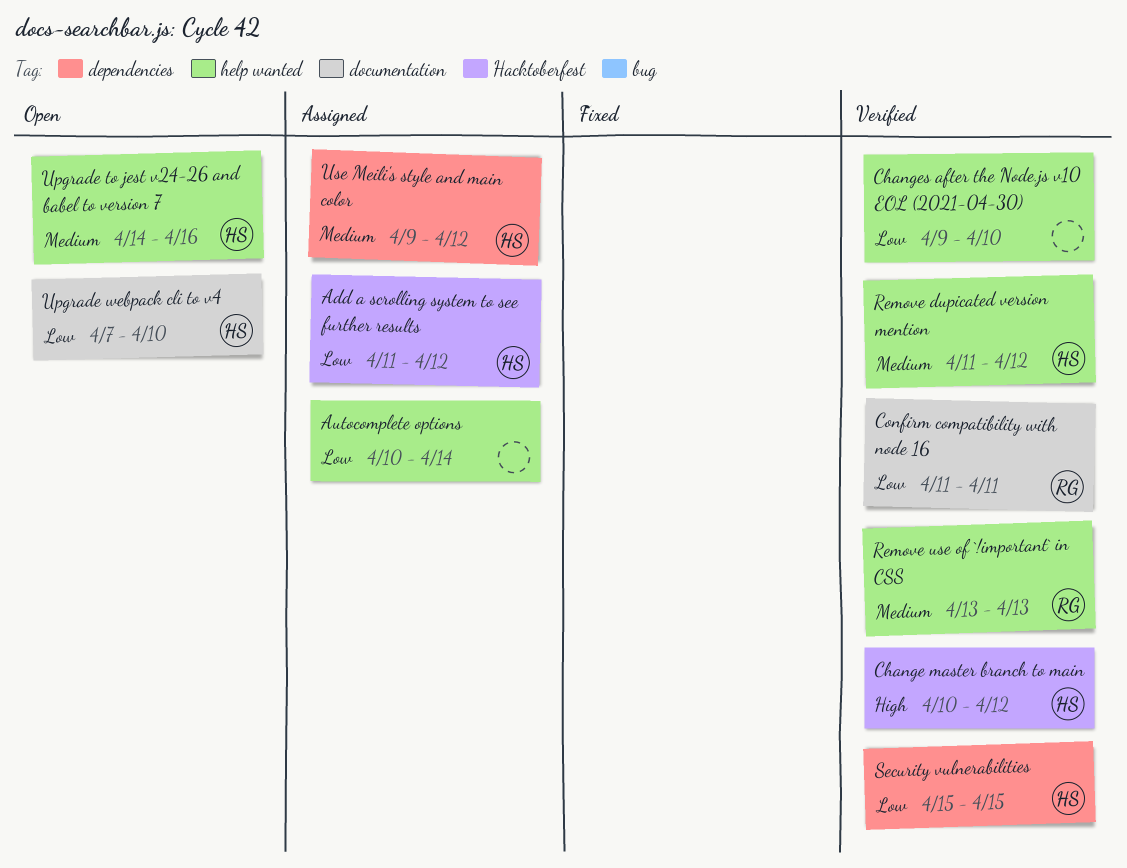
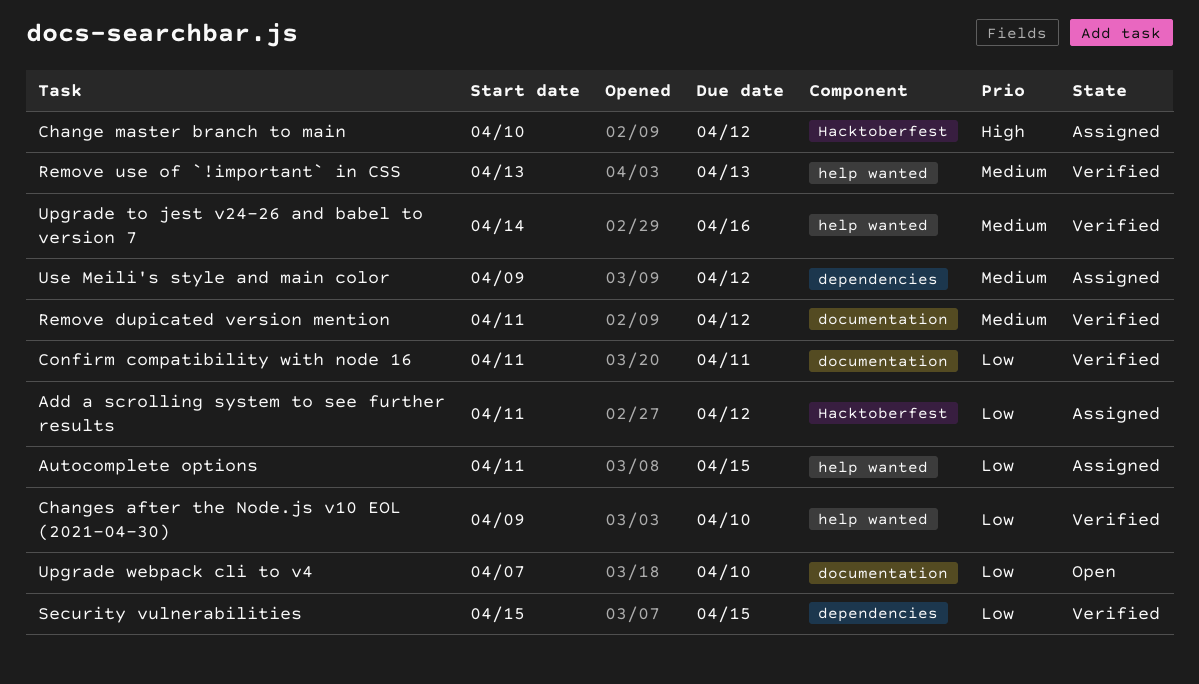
Autocomplete options, start: Apr 10 -> Apr 11
Autocomplete options, due: Apr 14 -> Apr 15
Change master branch to main, status: Verified -> Assigned
Remove dupicated version mention, label: help wanted -> documentation
Upgrade to jest v24-26 and babel to version 7, status: Open -> Verified

